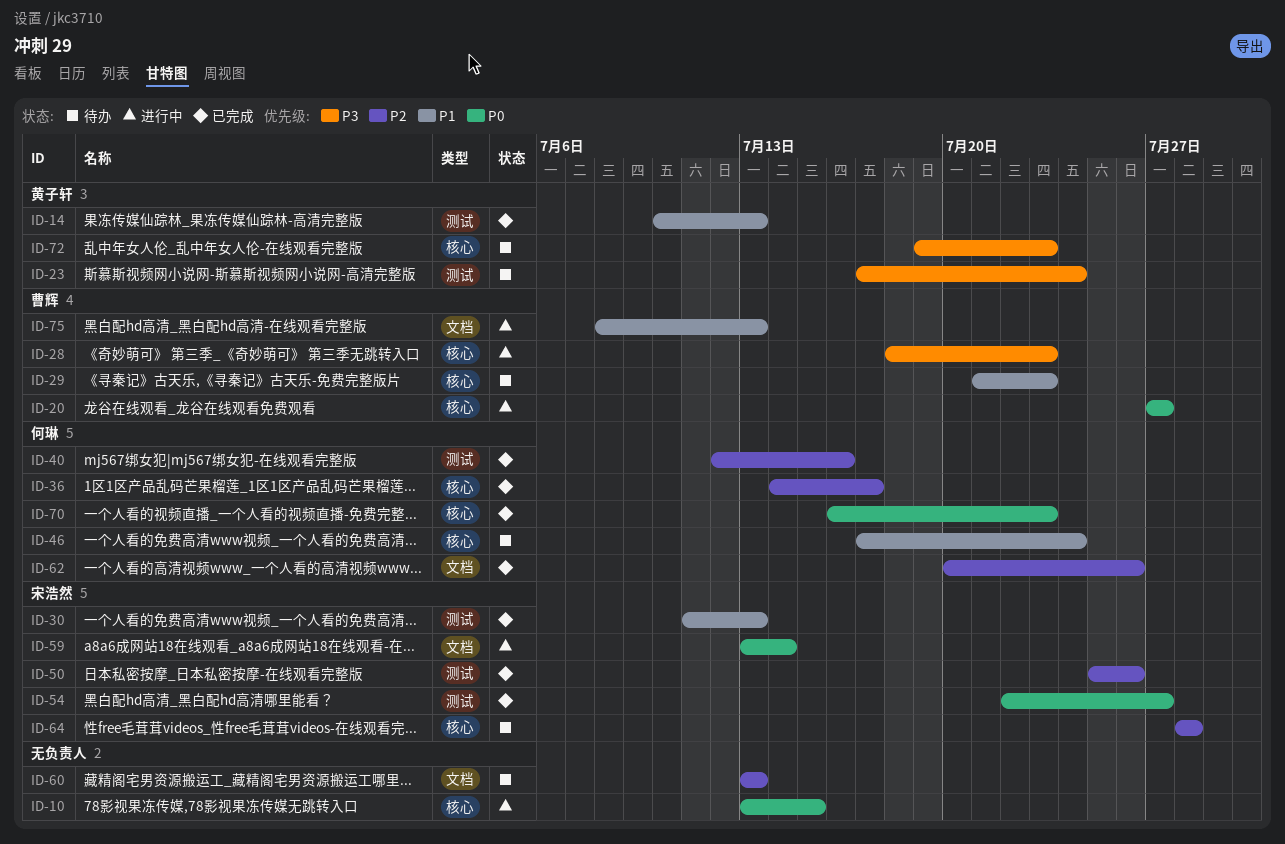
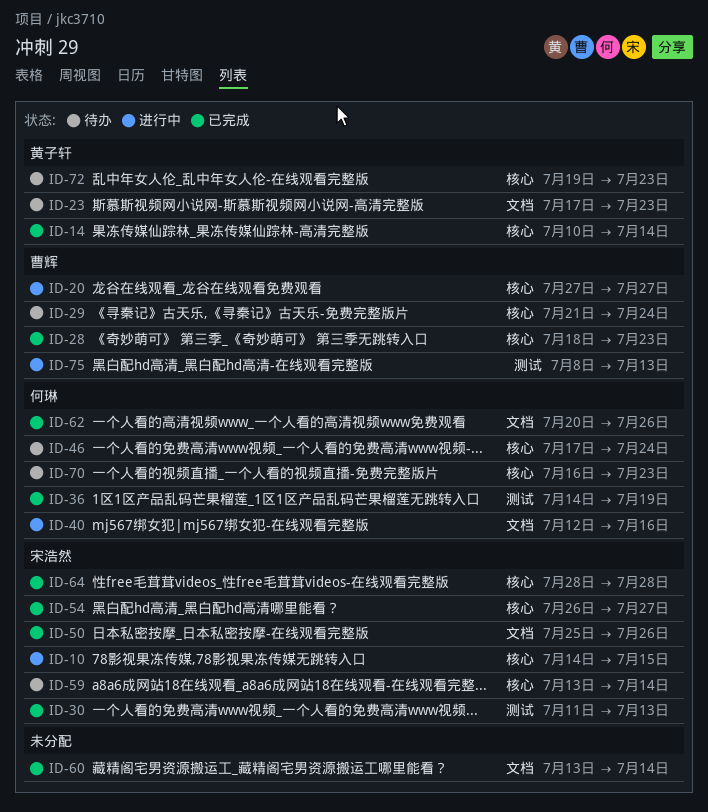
ID-10, owner: none -> 宋浩然
ID-10, start: Jul 13 -> Jul 14
ID-14, label: 测试 -> 核心
ID-14, due: Jul 13 -> Jul 14
ID-23, label: 测试 -> 文档
ID-23, due: Jul 24 -> Jul 23
ID-28, status: 进行中 -> 已完成
ID-29, due: Jul 23 -> Jul 24
ID-36, label: 核心 -> 测试
ID-36, due: Jul 17 -> Jul 19
ID-40, status: 已完成 -> 进行中
ID-40, label: 测试 -> 文档
ID-50, label: 测试 -> 文档
ID-54, label: 测试 -> 核心
ID-54, start: Jul 22 -> Jul 26
ID-59, status: 进行中 -> 待办
ID-59, label: 文档 -> 核心
ID-60, status: 待办 -> 已完成
ID-60, due: Jul 13 -> Jul 14
ID-64, status: 待办 -> 已完成
ID-70, status: 已完成 -> 待办
ID-75, label: 文档 -> 测试

